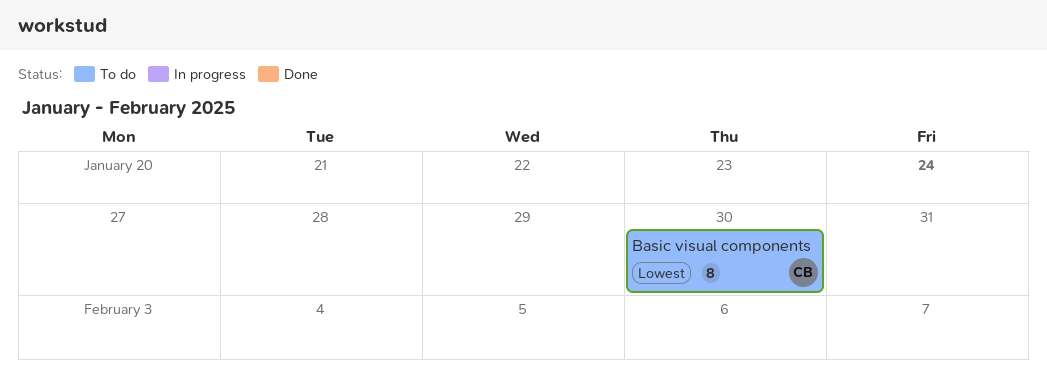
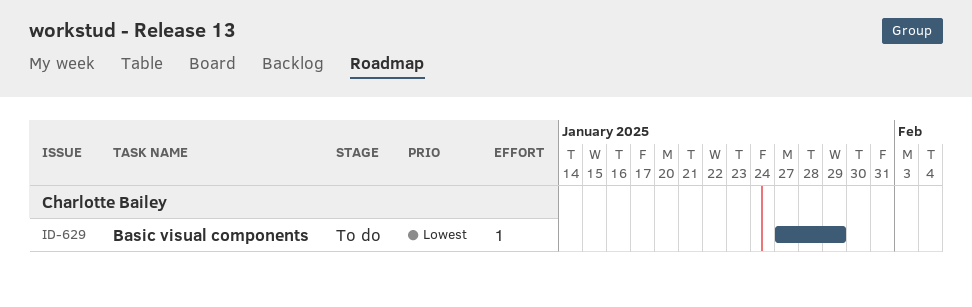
Basic visual components, estimate: 8 -> 1
Basic visual components, due: Jan 30 -> Jan 29

